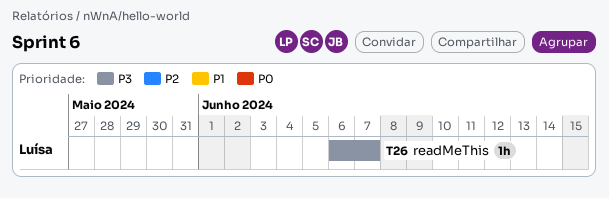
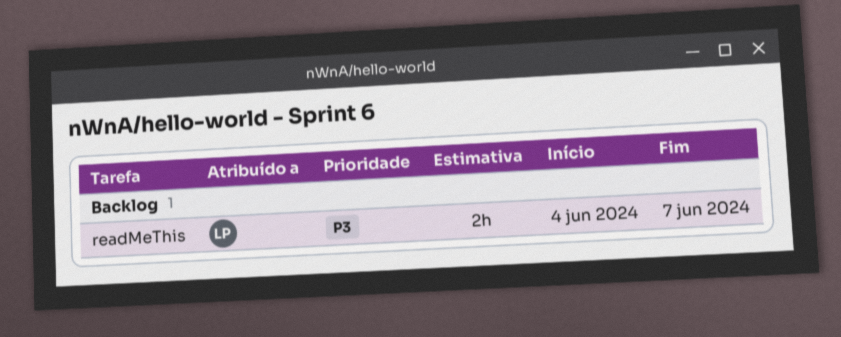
readMeThis, estimate: 1h -> 2h
readMeThis, start: Jun 6 -> Jun 4

